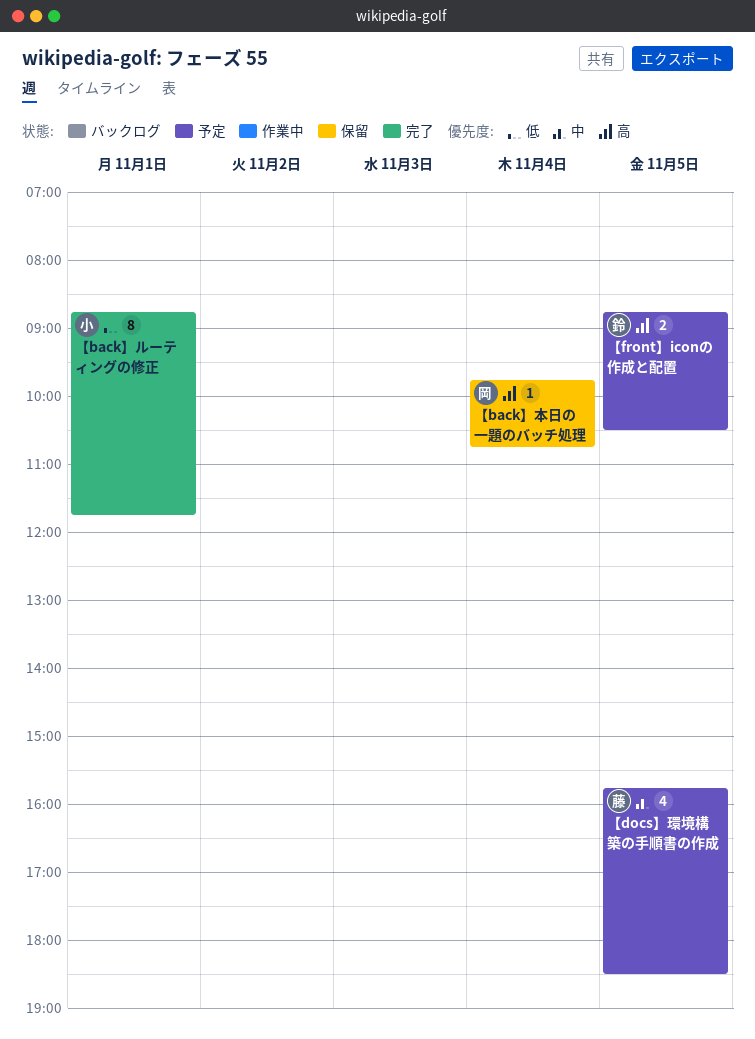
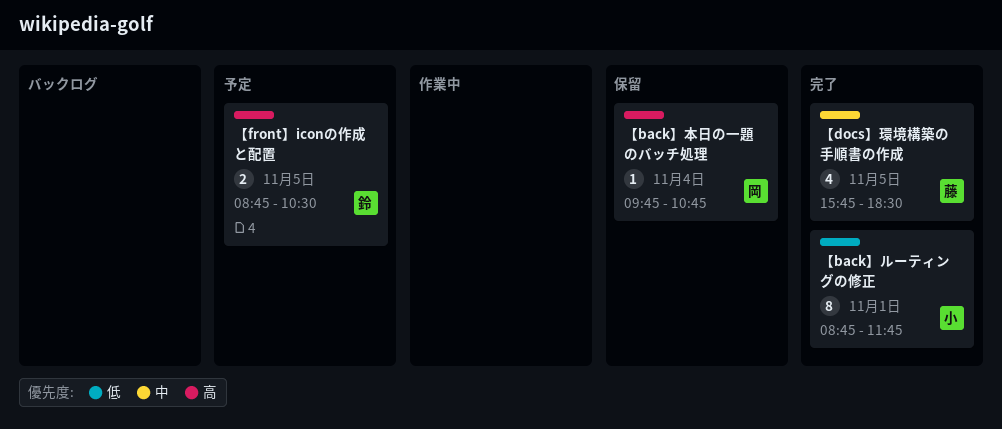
【docs】環境構築の手順書の作成, status: 予定 -> 完了

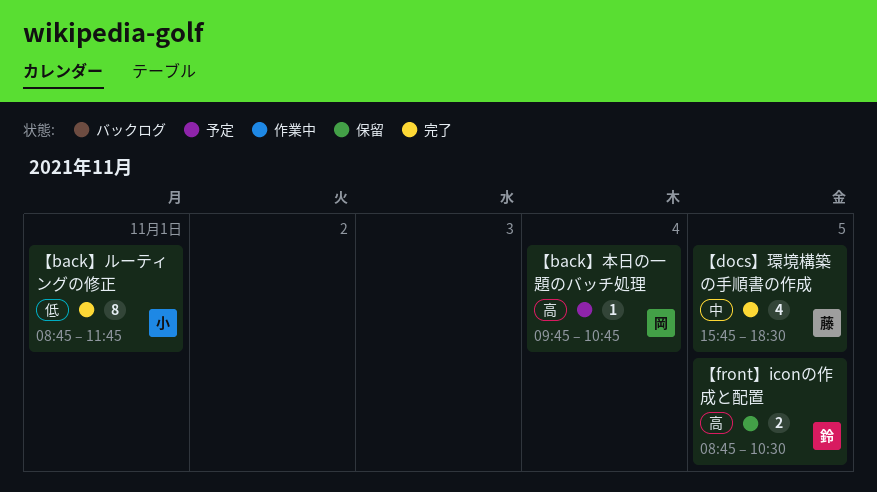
【back】本日の一題のバッチ処理, status: 保留 -> 予定
【front】iconの作成と配置, status: 予定 -> 保留

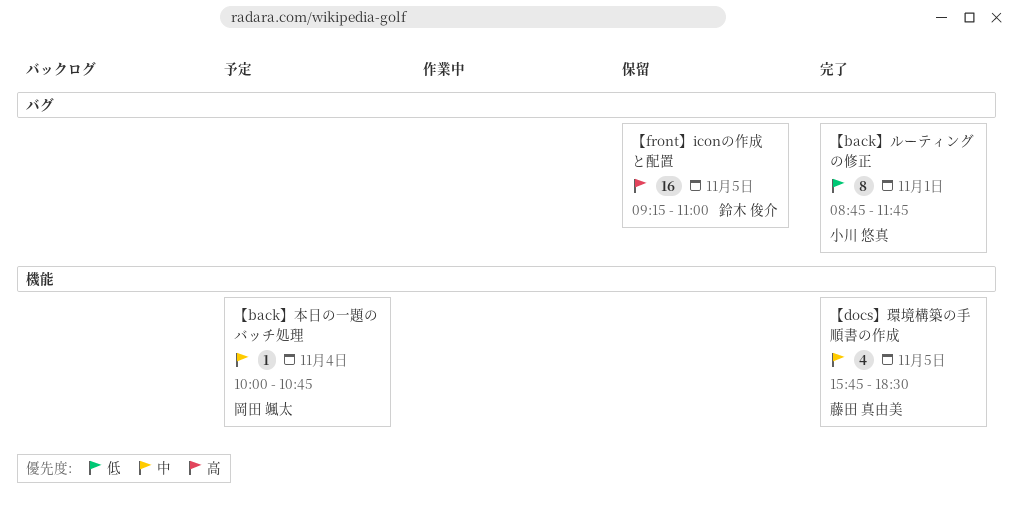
【back】本日の一題のバッチ処理, priority: 高 -> 中
【back】本日の一題のバッチ処理, begins: 09:45 -> 10:00
【front】iconの作成と配置, estimate: 2 -> 16
【front】iconの作成と配置, begins: 08:45 -> 09:15
【front】iconの作成と配置, ends: 10:30 -> 11:00

